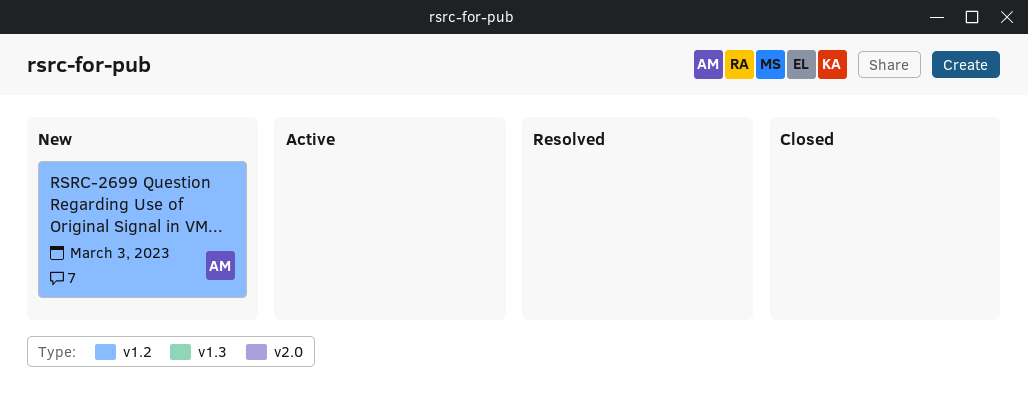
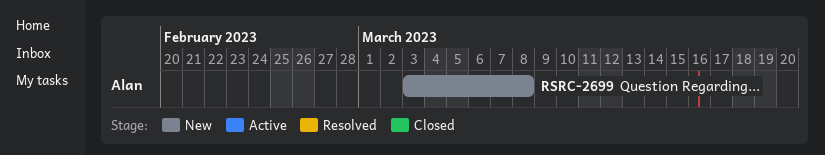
RSRC-2699, due: Mar 3 -> Mar 8

